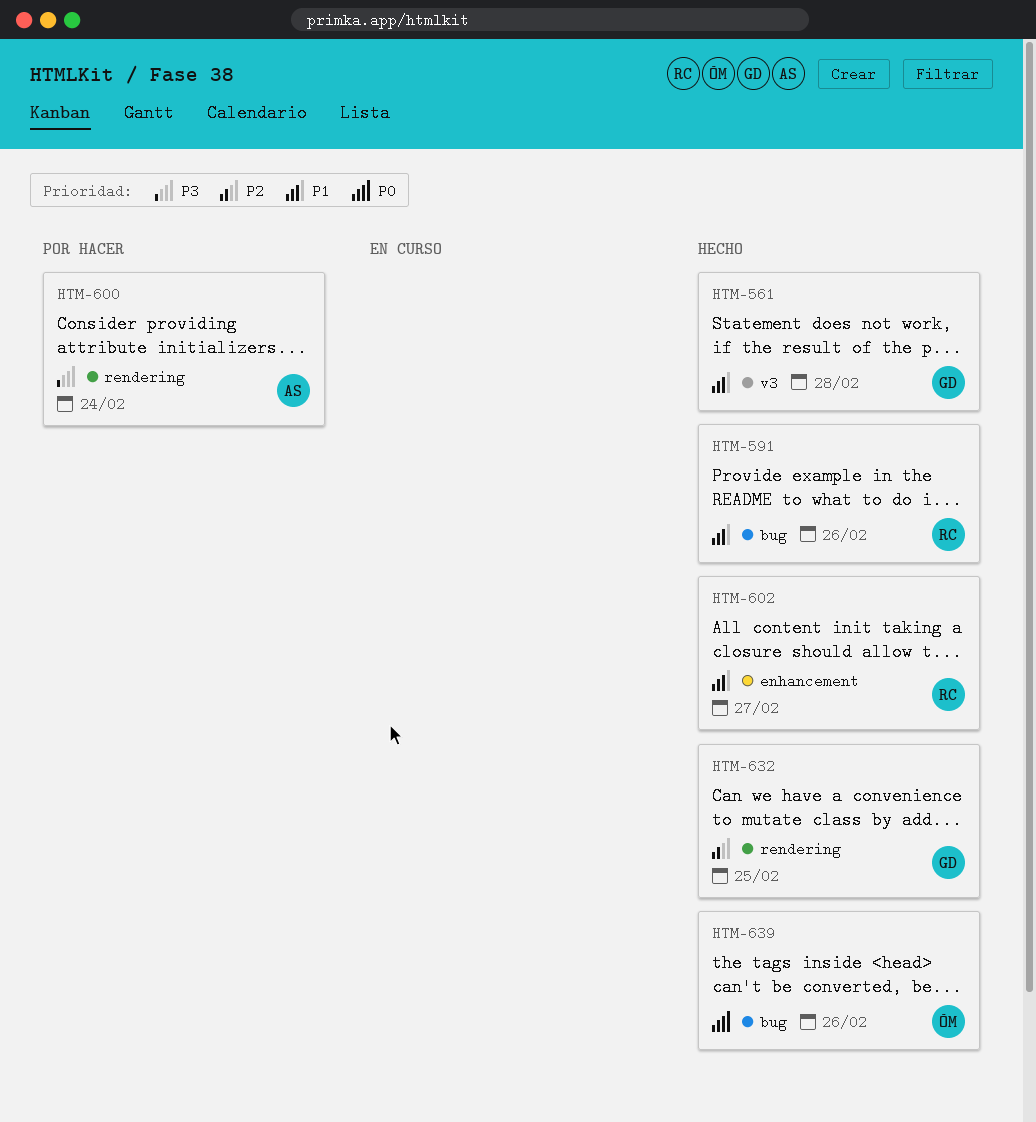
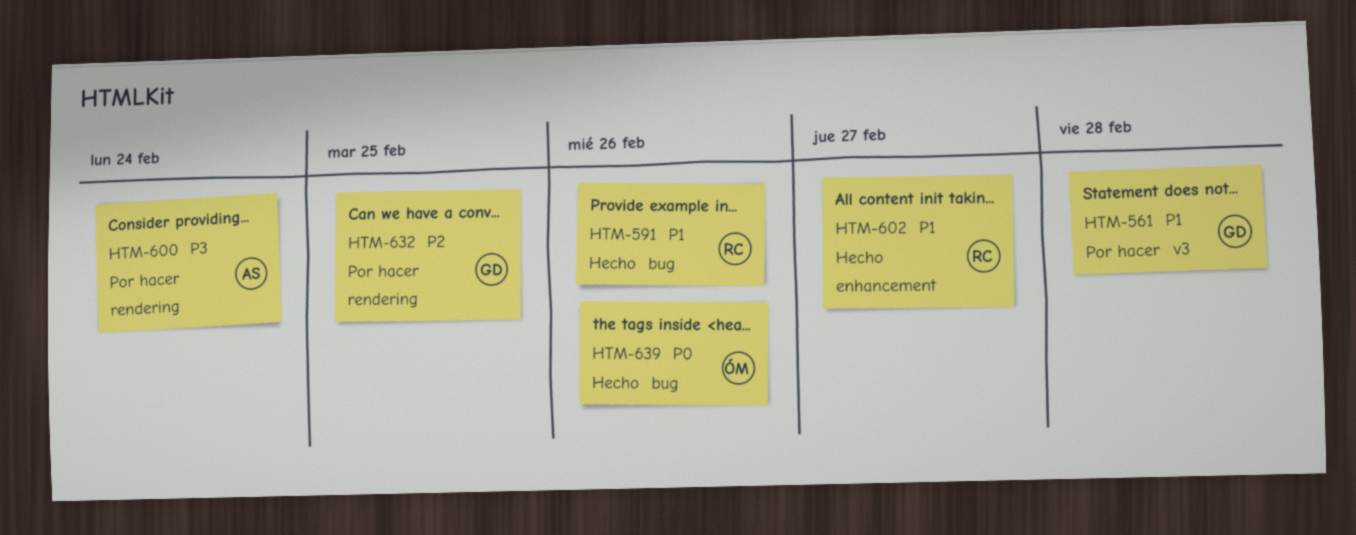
HTM-561, status: Hecho -> Por hacer
HTM-632, status: Hecho -> Por hacer

